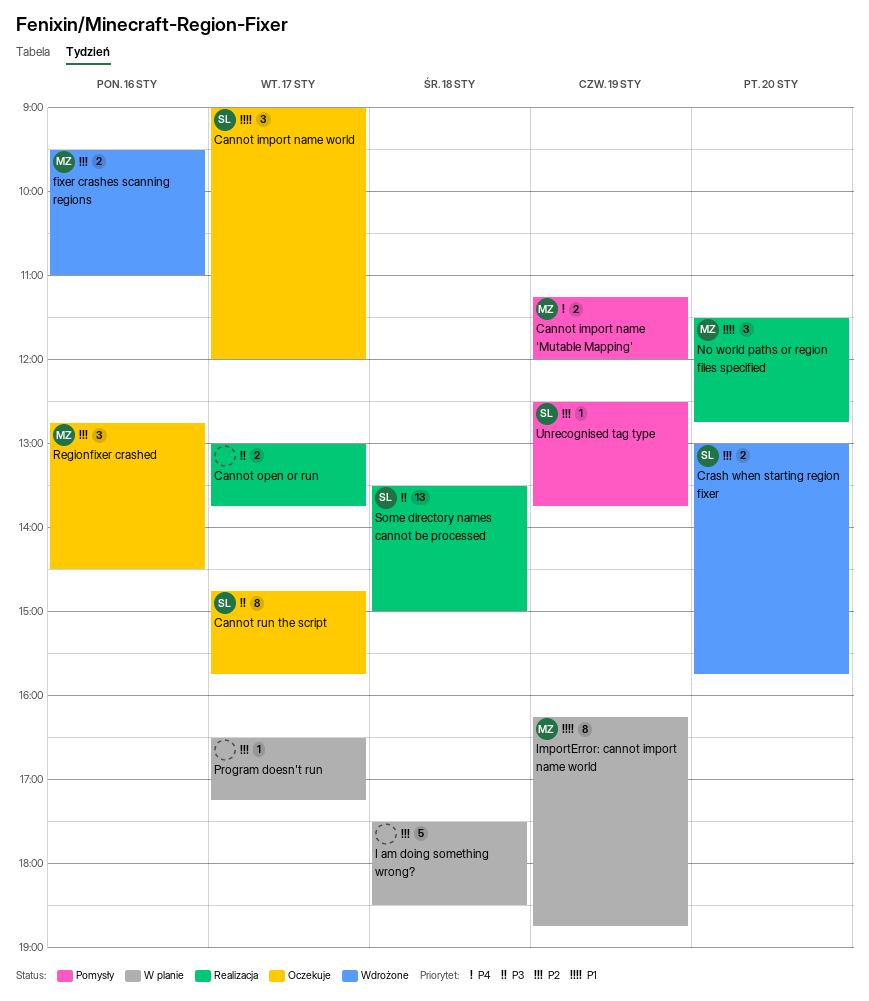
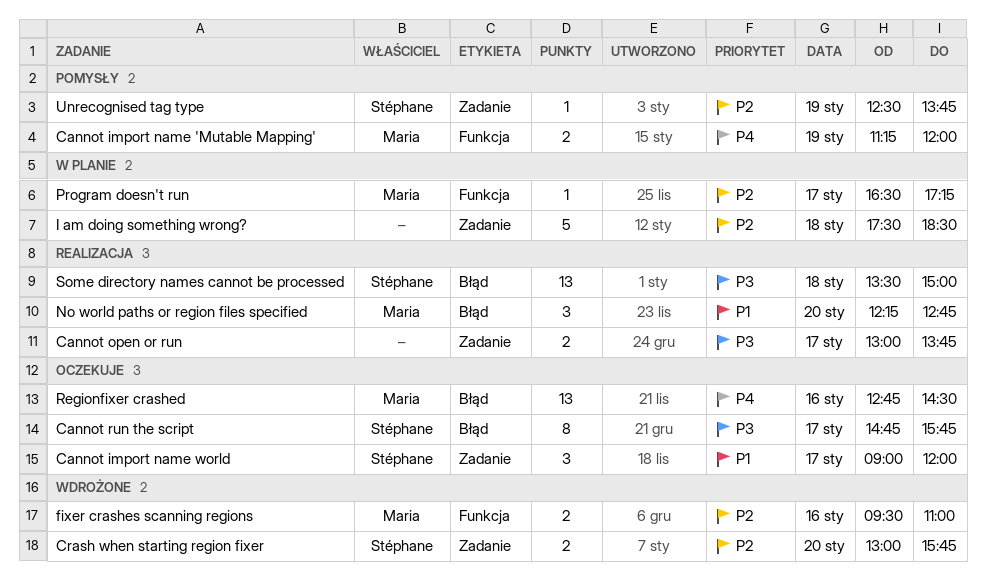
ImportError: cannot import name world: present -> none
No world paths or region files specified, begins: 11:30 -> 12:15
Program doesn't run, owner: none -> Maria
Regionfixer crashed, priority: P2 -> P4
Regionfixer crashed, estimate: 3 -> 13

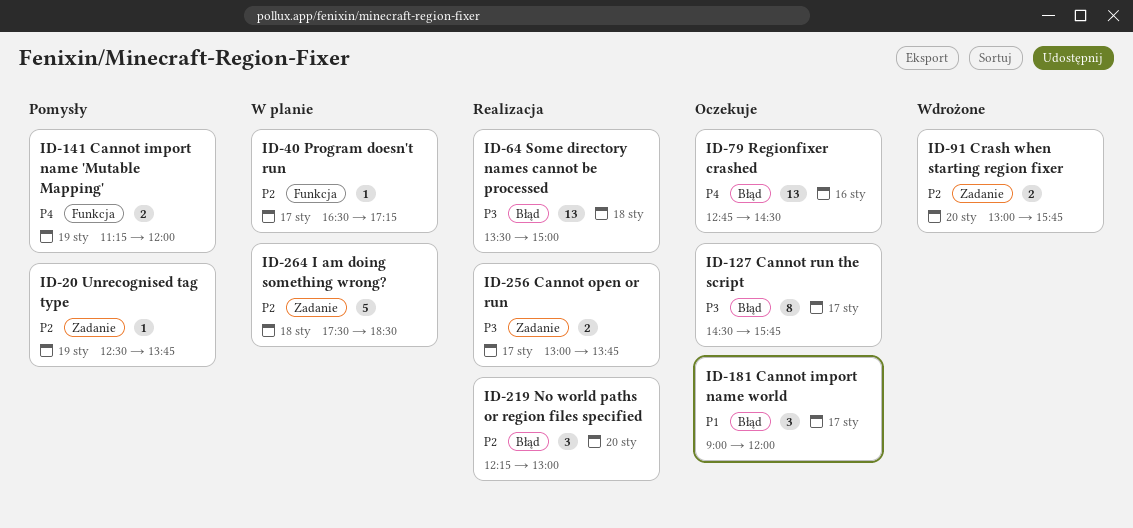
Cannot import name world, label: Zadanie -> Błąd
Cannot run the script, begins: 14:45 -> 14:30
fixer crashes scanning regions: present -> none
No world paths or region files specified, priority: P1 -> P2
No world paths or region files specified, ends: 12:45 -> 13:00

